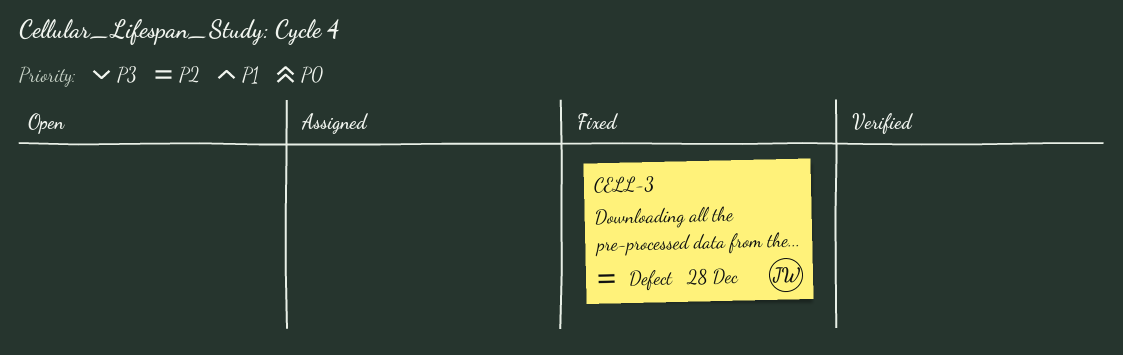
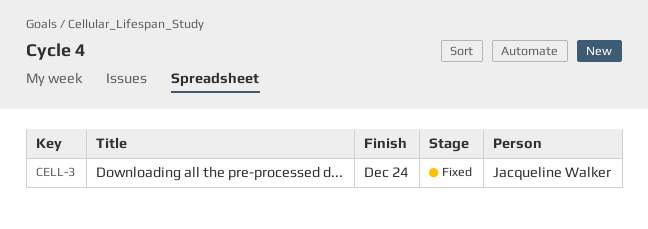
CELL-3, due: Dec 28 -> Dec 24

